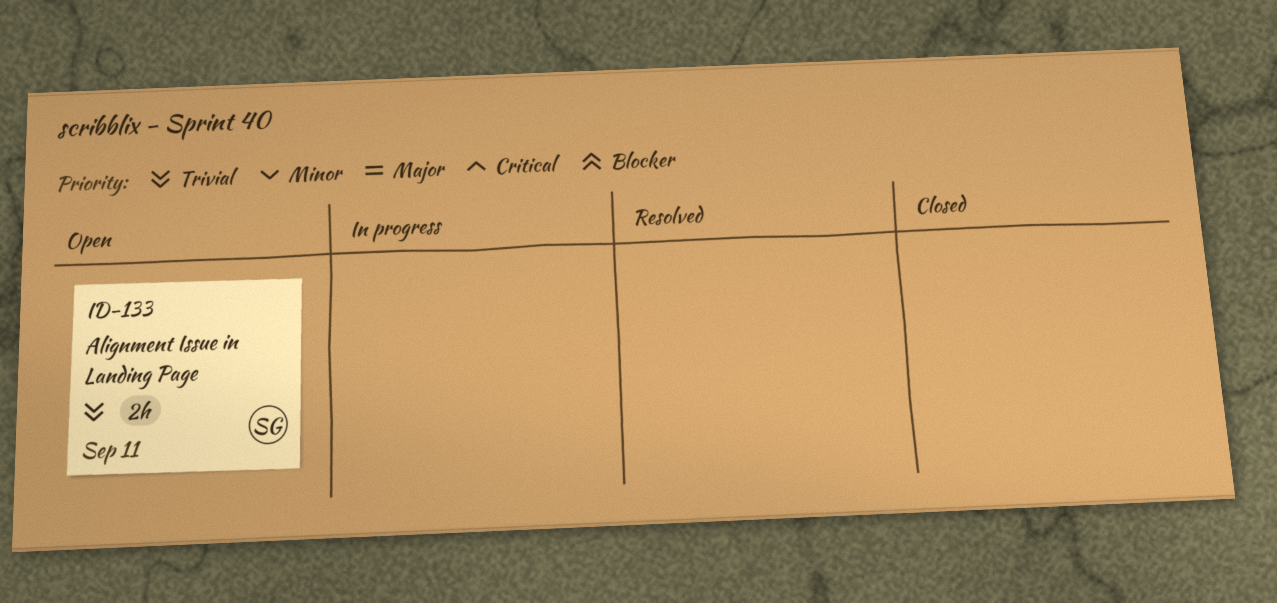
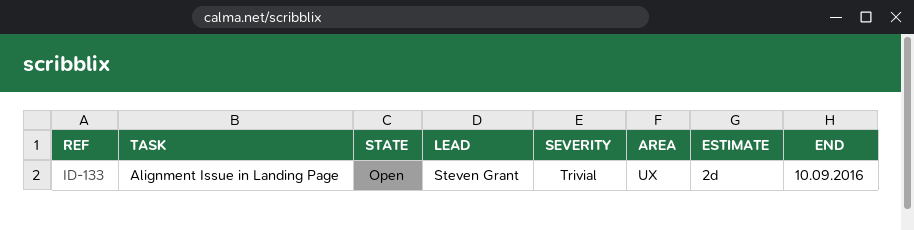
ID-133, estimate: 2h -> 2d
ID-133, due: Sep 11 -> Sep 10

